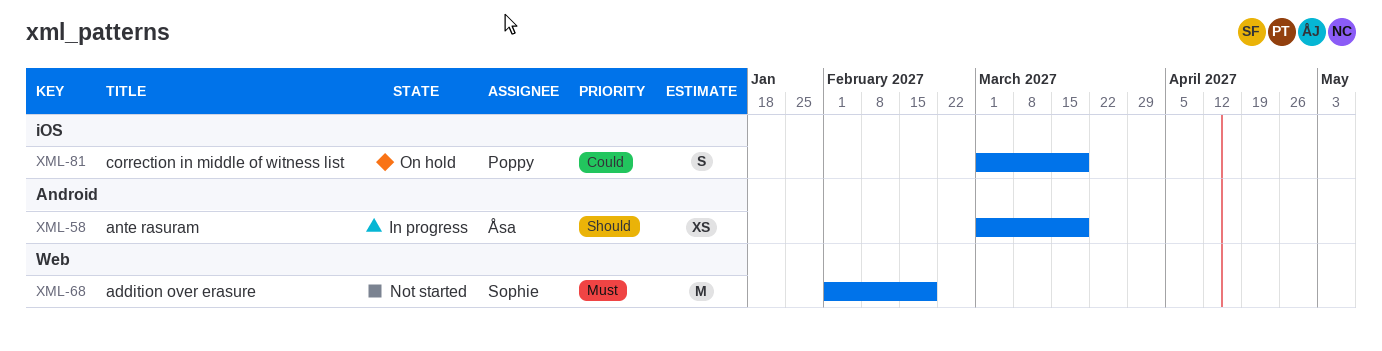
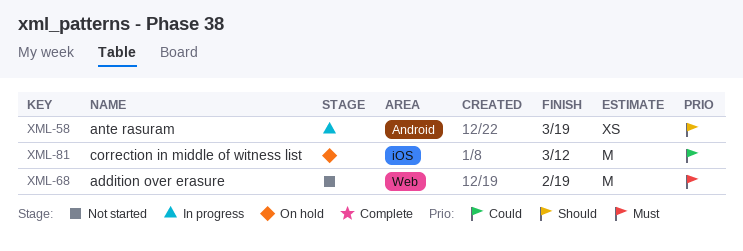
XML-81, estimate: S -> M
XML-81, due: Mar 19 -> Mar 12

